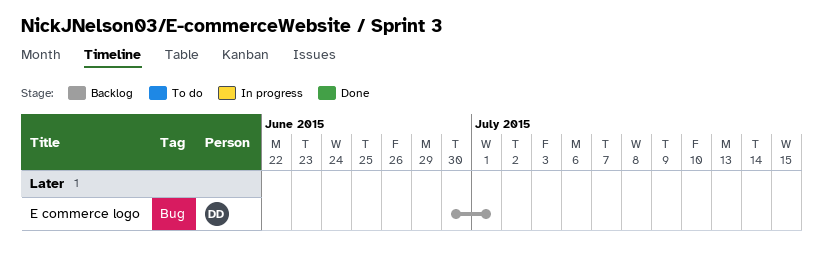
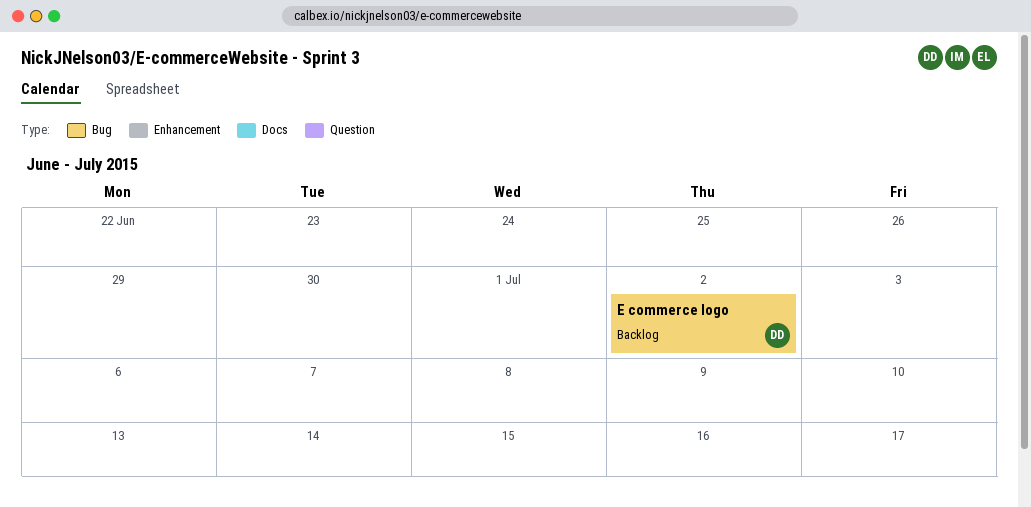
E commerce logo, due: Jul 1 -> Jul 2

